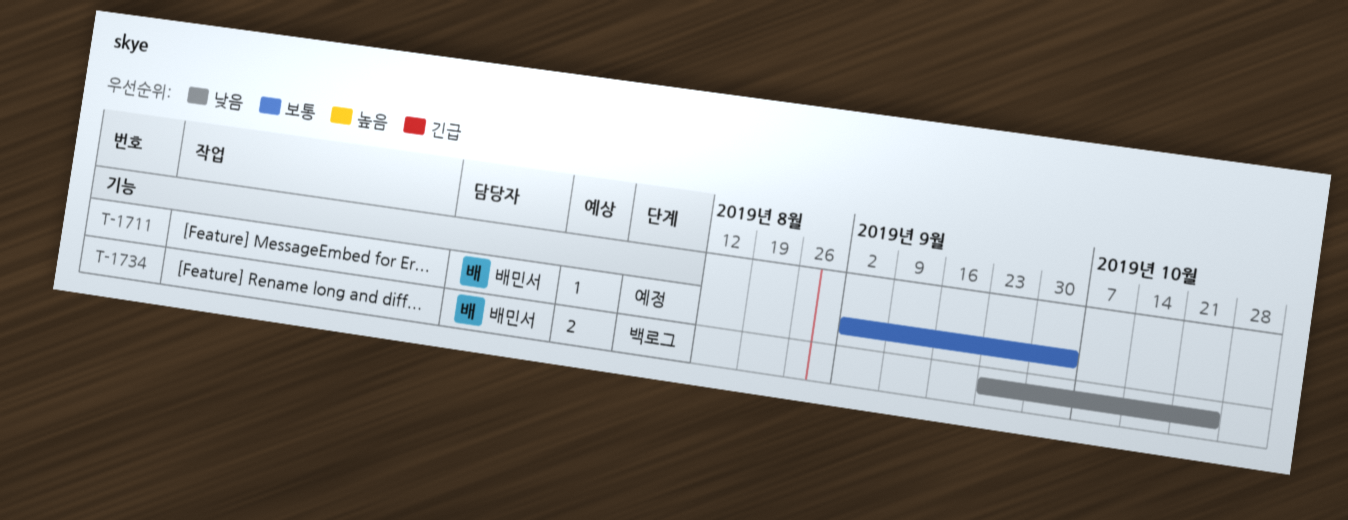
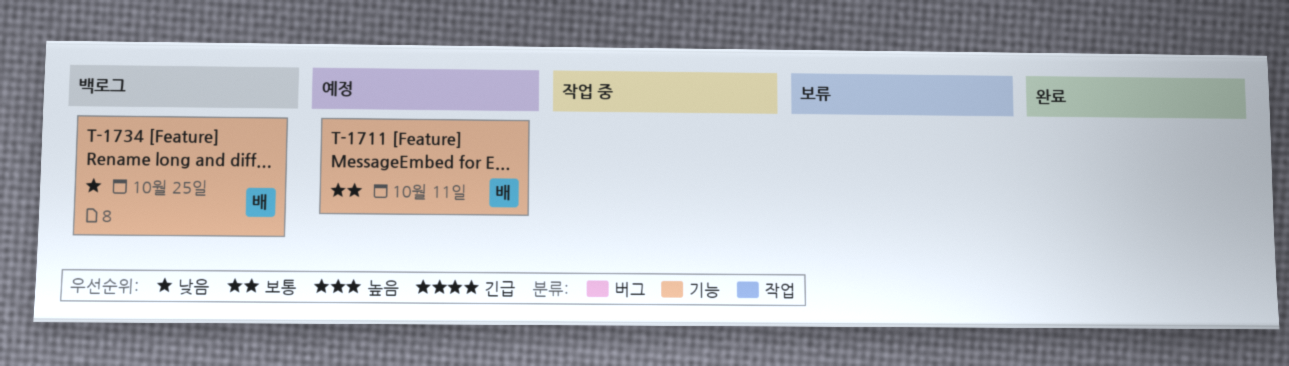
T-1711, due: Oct 4 -> Oct 11

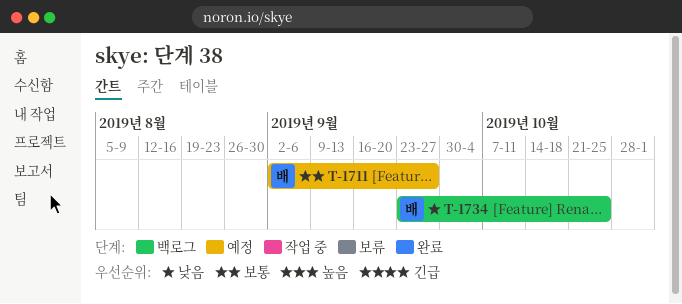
T-1711, due: Oct 11 -> Sep 27

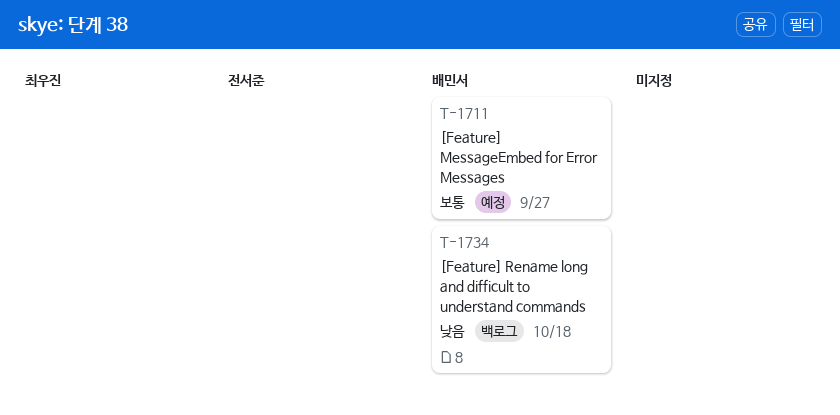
T-1734, due: Oct 25 -> Oct 18

